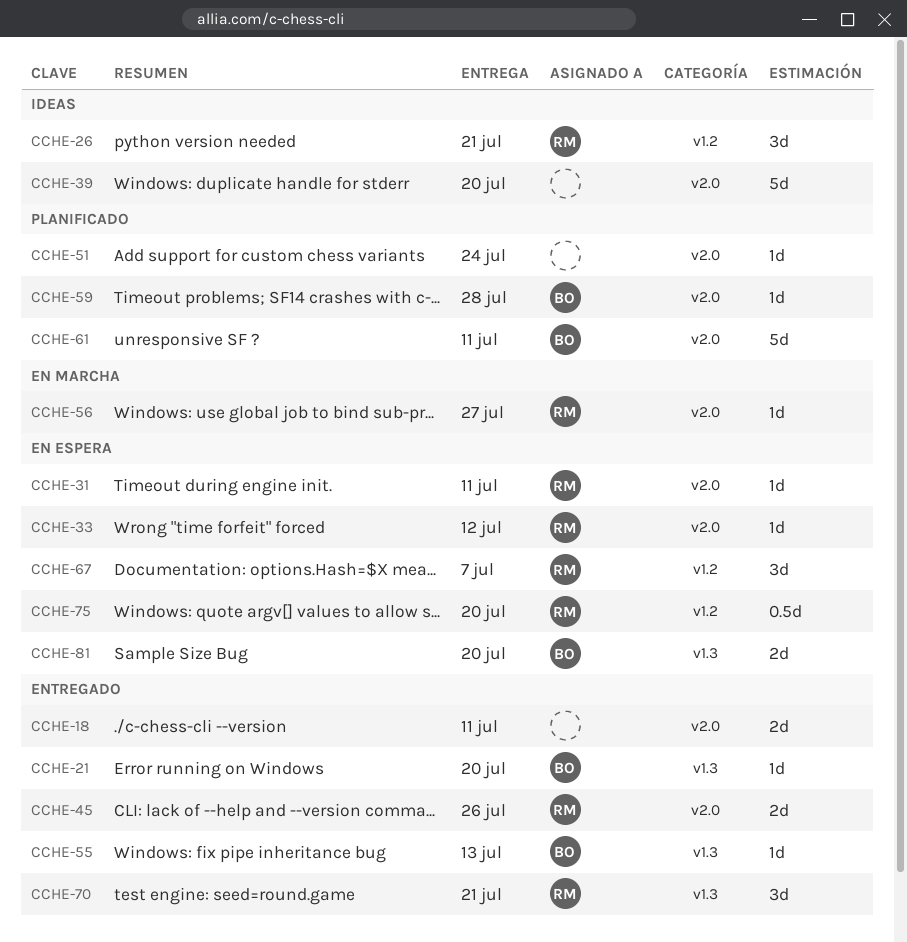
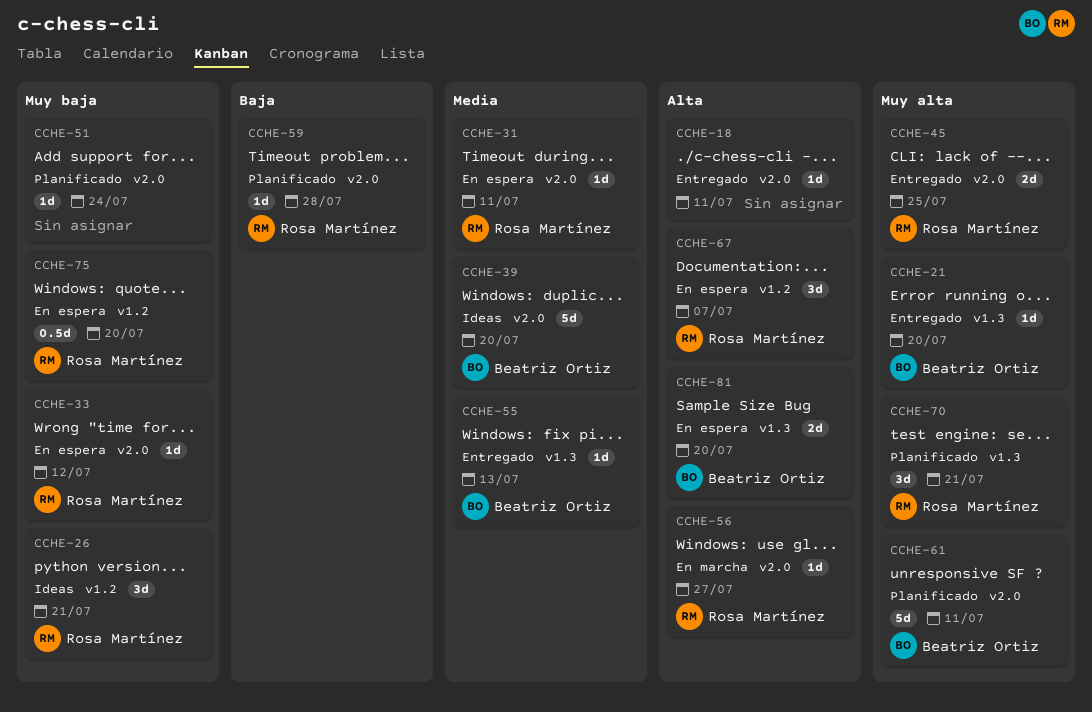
CCHE-18, estimate: 2d -> 1d
CCHE-39, owner: none -> Beatriz Ortiz
CCHE-45, due: Jul 26 -> Jul 25
CCHE-59, owner: Beatriz Ortiz -> Rosa Martínez
CCHE-70, status: Entregado -> Planificado

